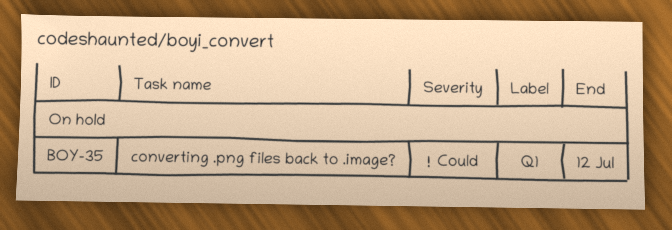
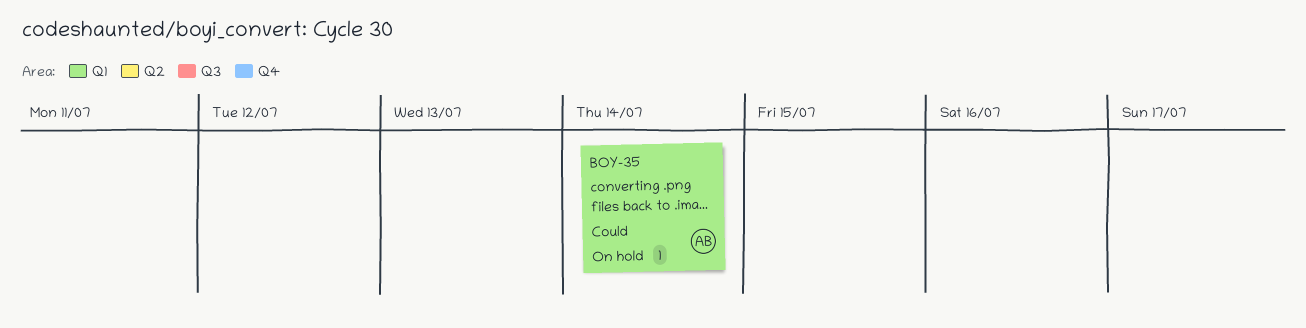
BOY-35, due: Jul 12 -> Jul 14

